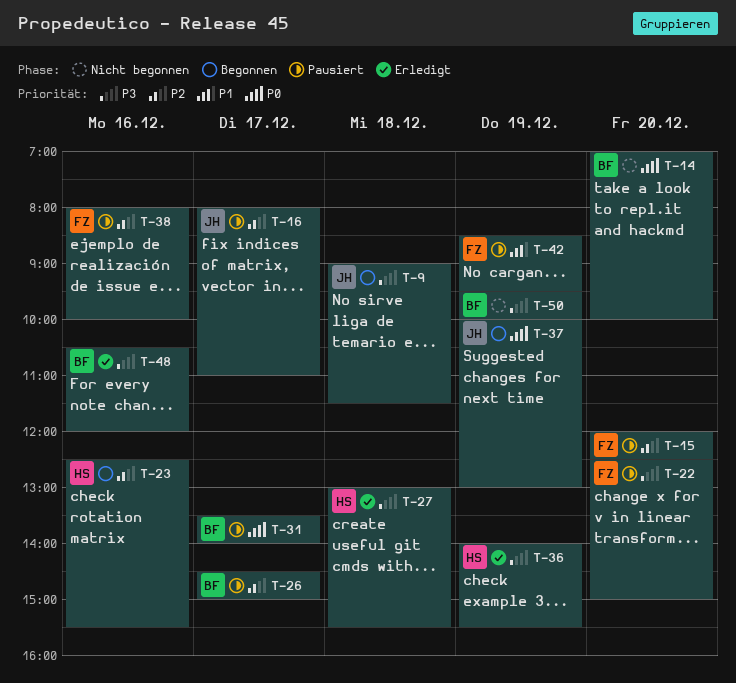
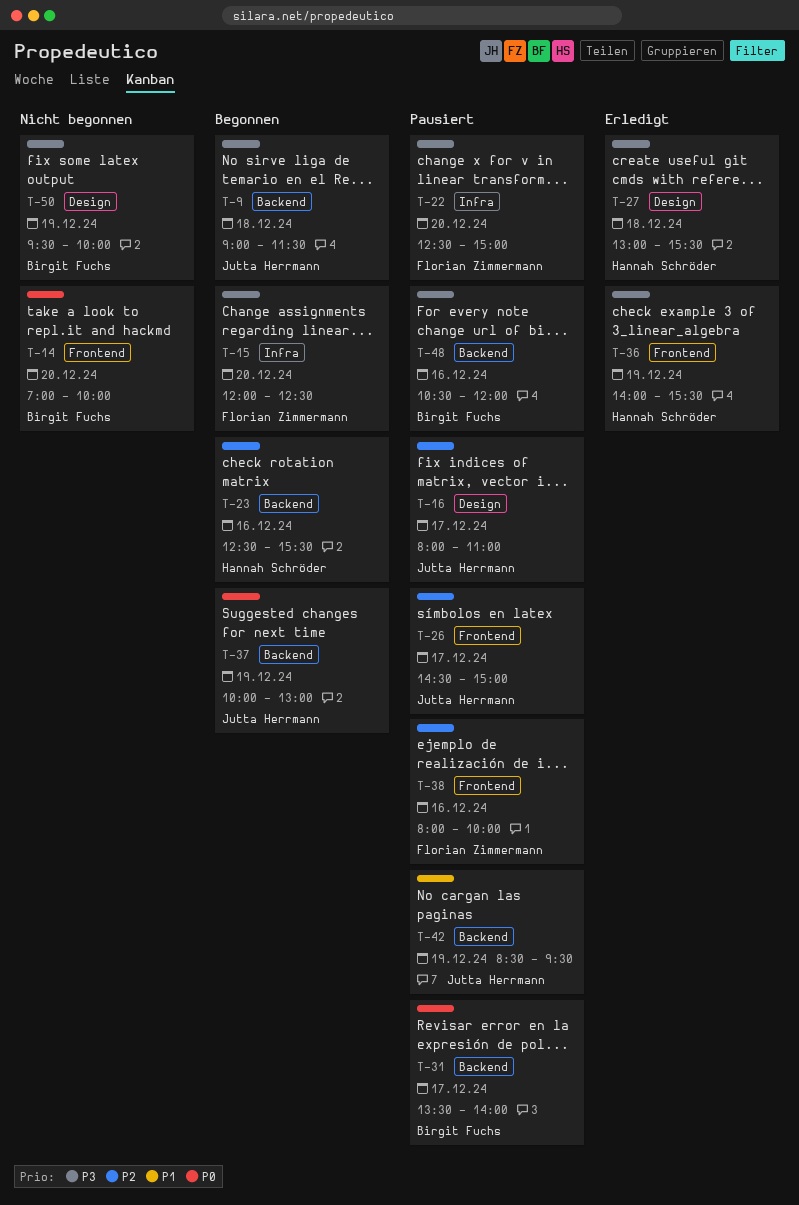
T-15, status: Pausiert -> Begonnen
T-15, priority: P2 -> P3
T-26, owner: Birgit Fuchs -> Jutta Herrmann
T-42, owner: Florian Zimmermann -> Jutta Herrmann
T-48, status: Erledigt -> Pausiert

